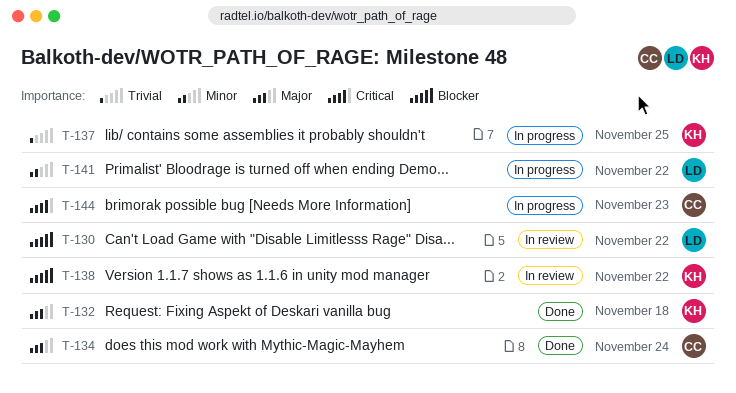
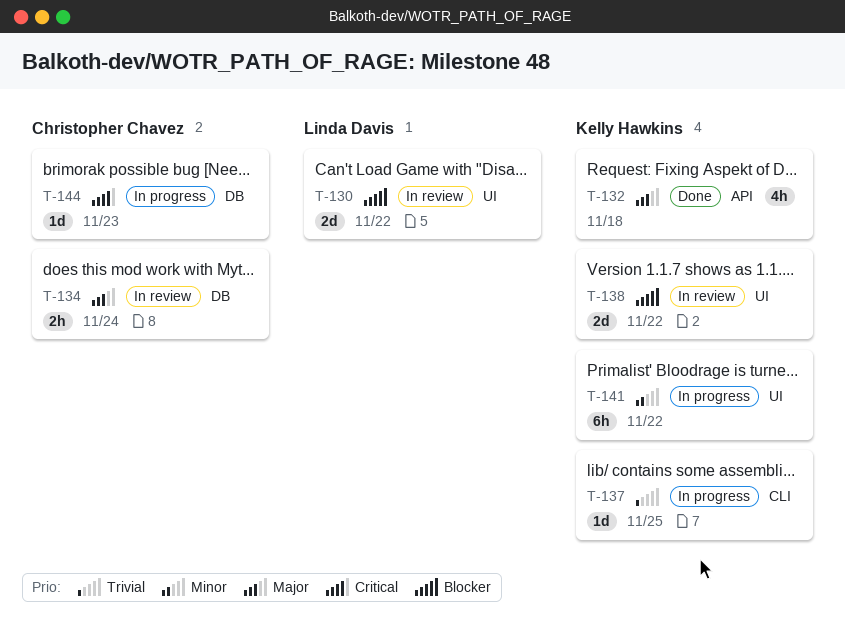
T-134, status: Done -> In review
T-141, owner: Linda Davis -> Kelly Hawkins

